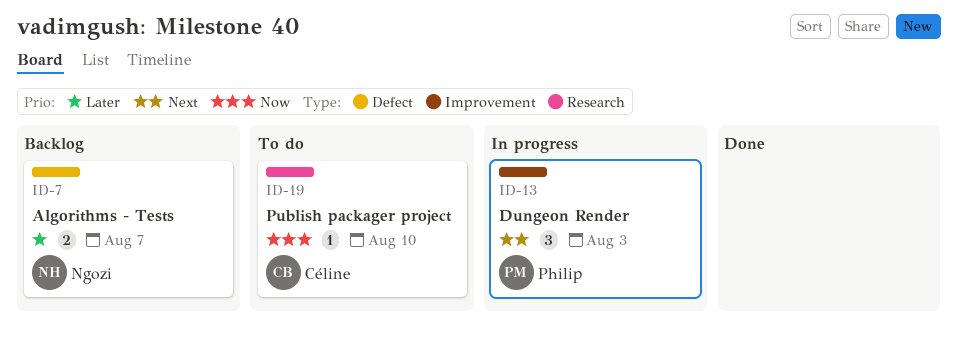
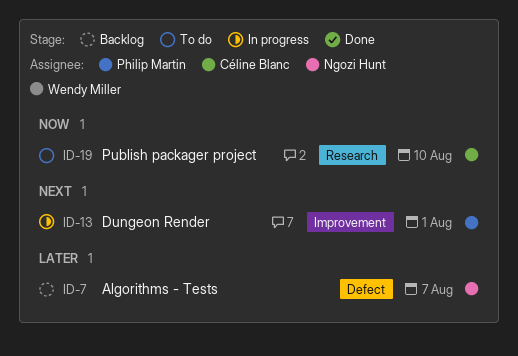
ID-13, due: Aug 3 -> Aug 1

